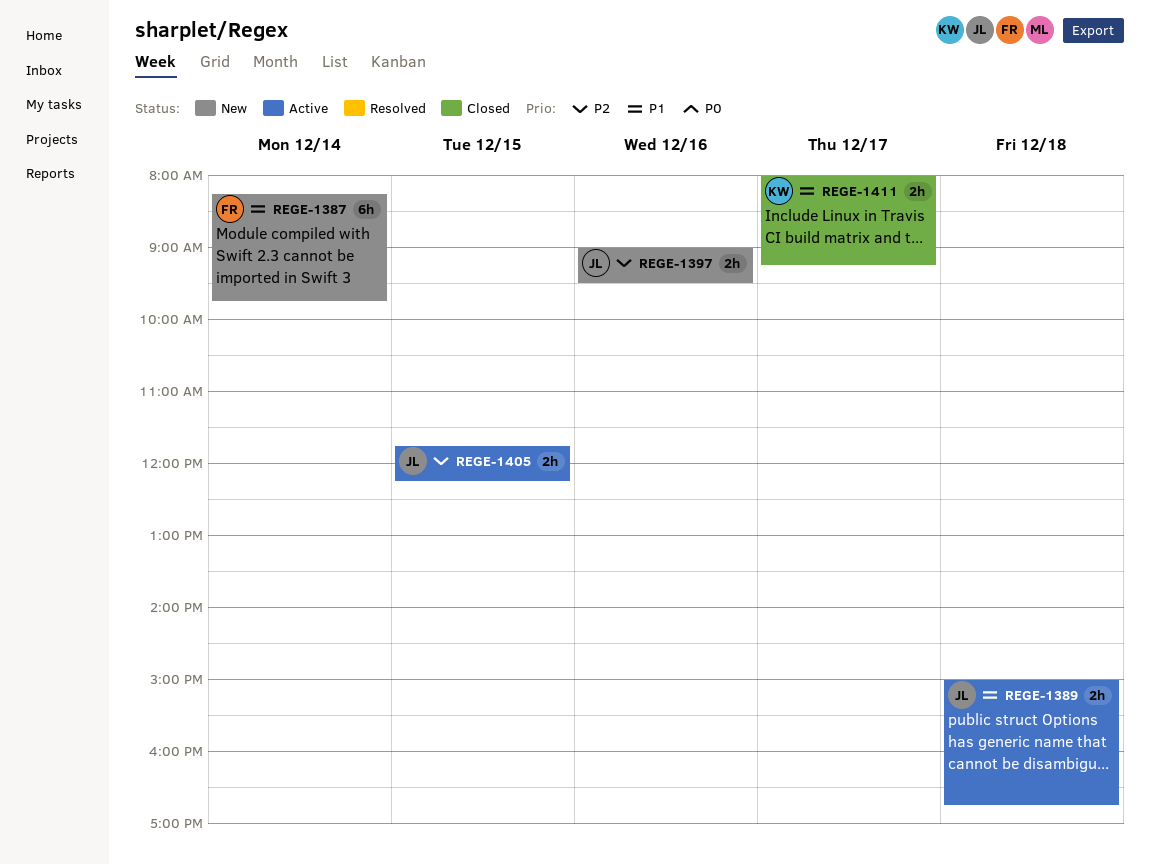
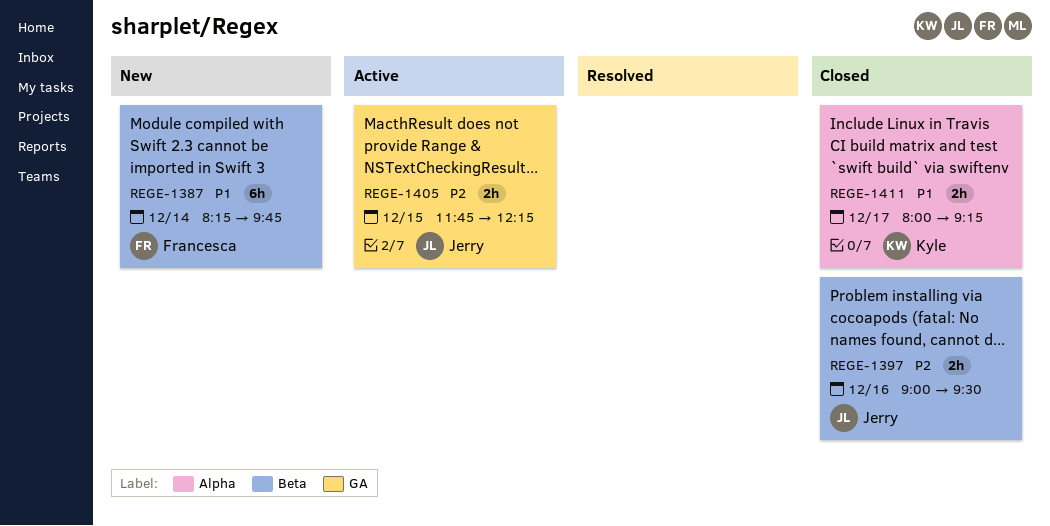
REGE-1389: present -> none
REGE-1397, status: New -> Closed

